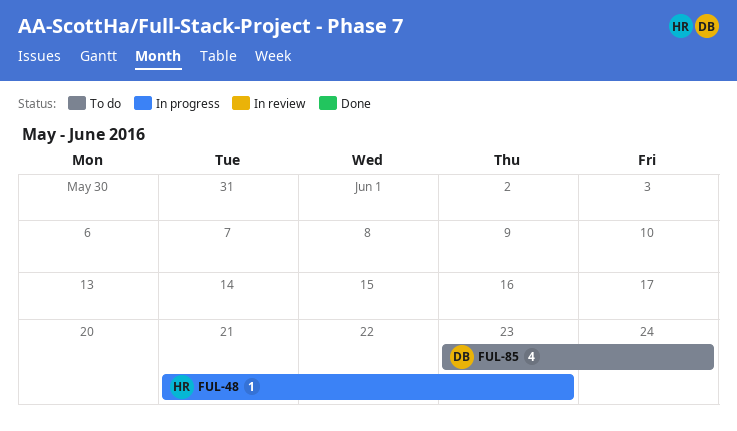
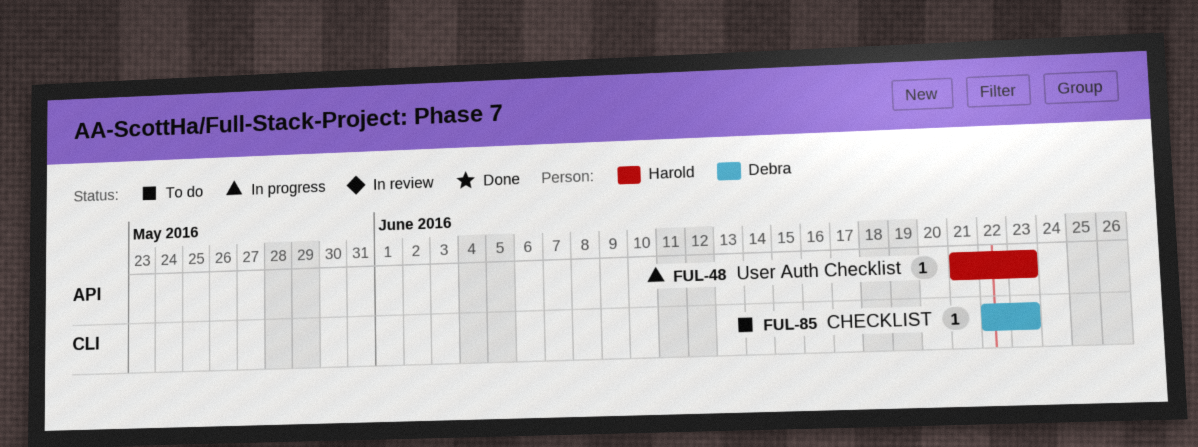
FUL-85, estimate: 4 -> 1
FUL-85, start: Jun 23 -> Jun 22
FUL-85, due: Jun 24 -> Jun 23

